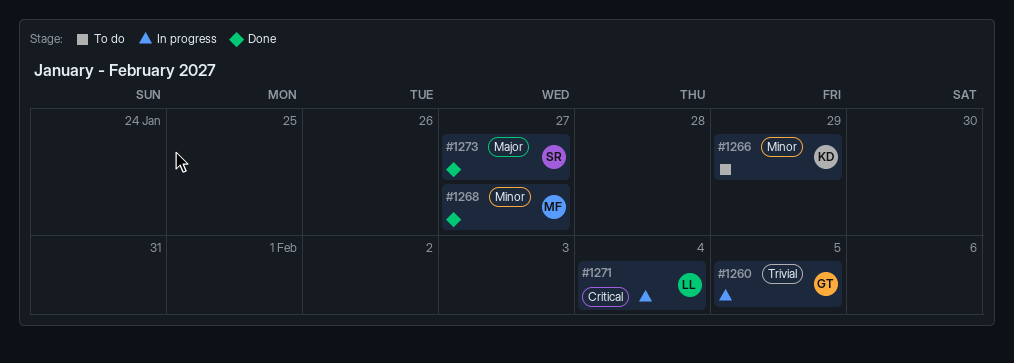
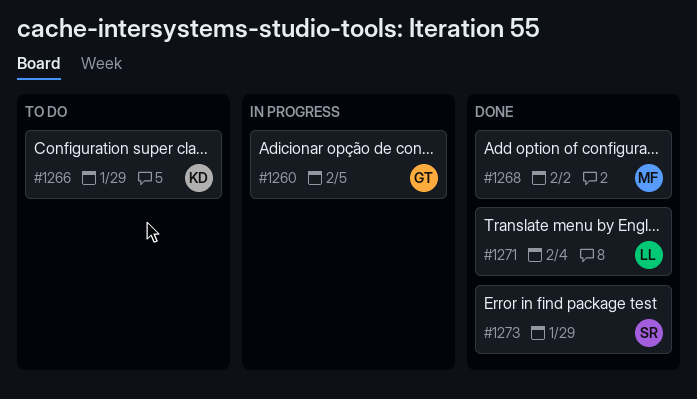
#1268, due: Jan 27 -> Feb 2
#1271, status: In progress -> Done
#1273, due: Jan 27 -> Jan 29

